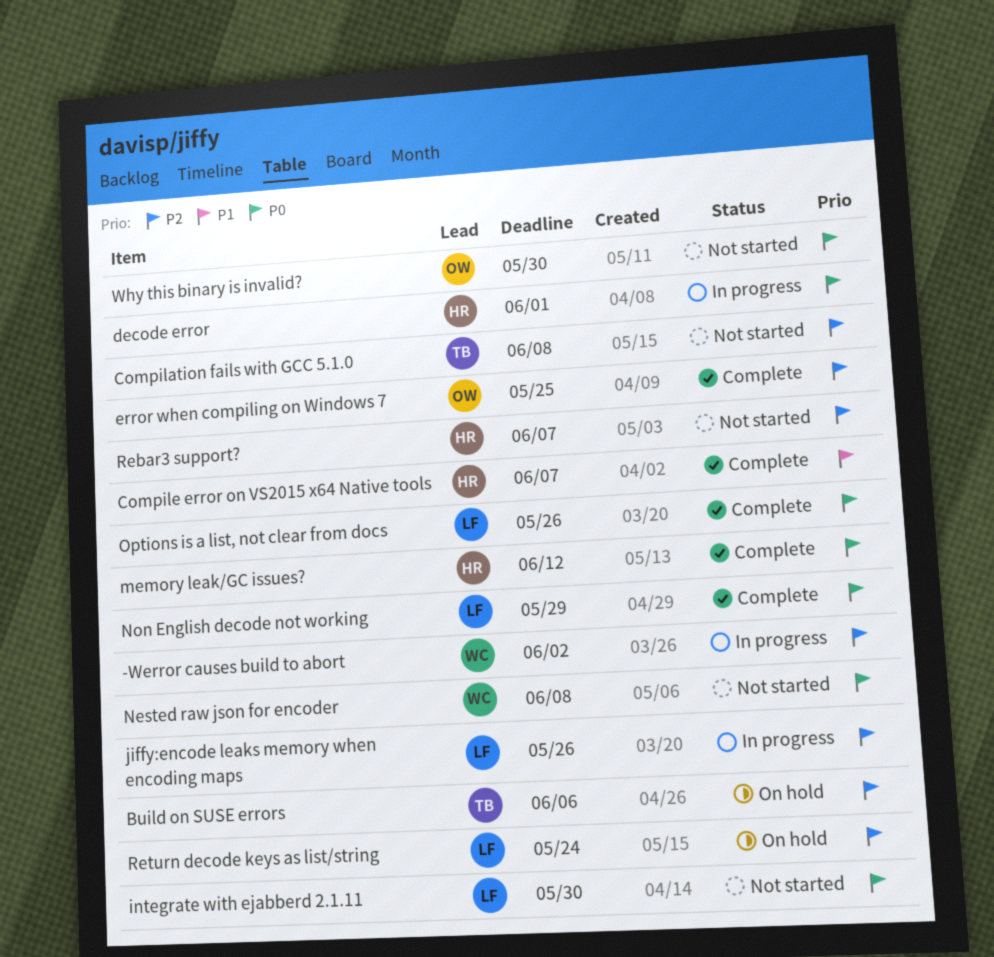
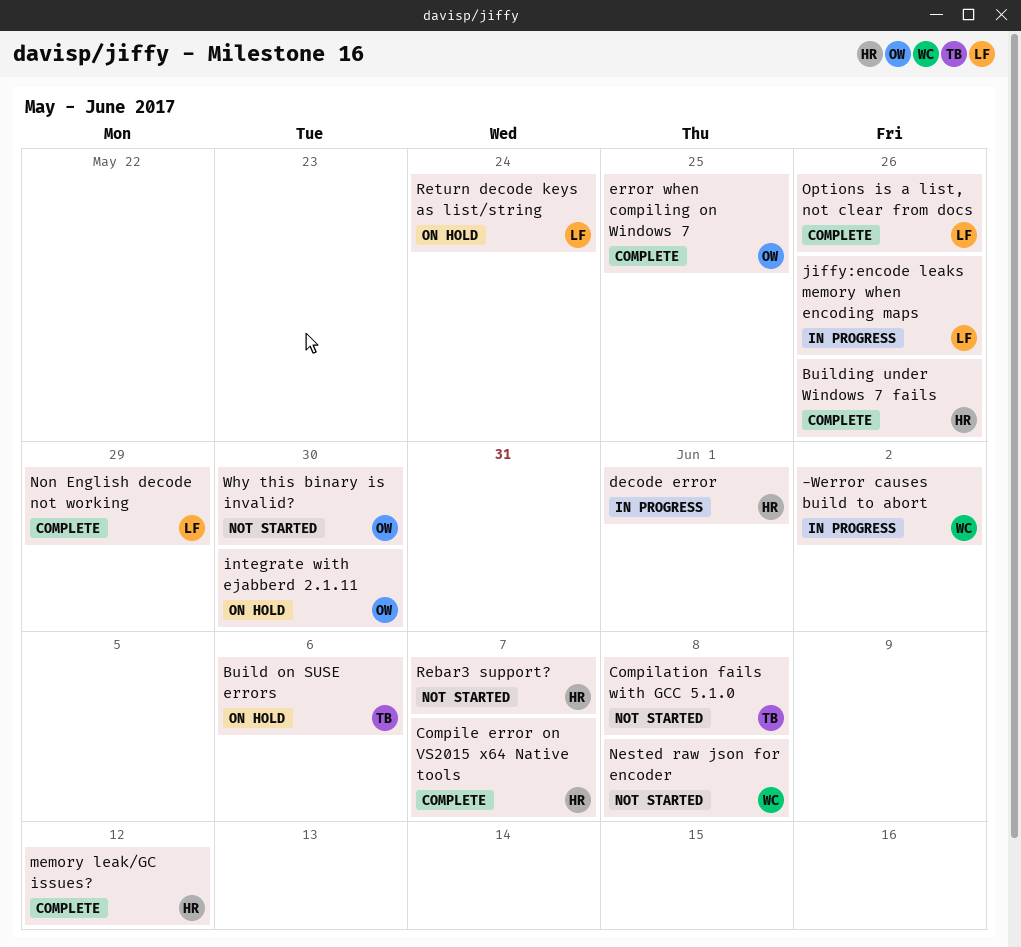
Building under Windows 7 fails: none -> present
integrate with ejabberd 2.1.11, status: Not started -> On hold
integrate with ejabberd 2.1.11, owner: LF -> OW

